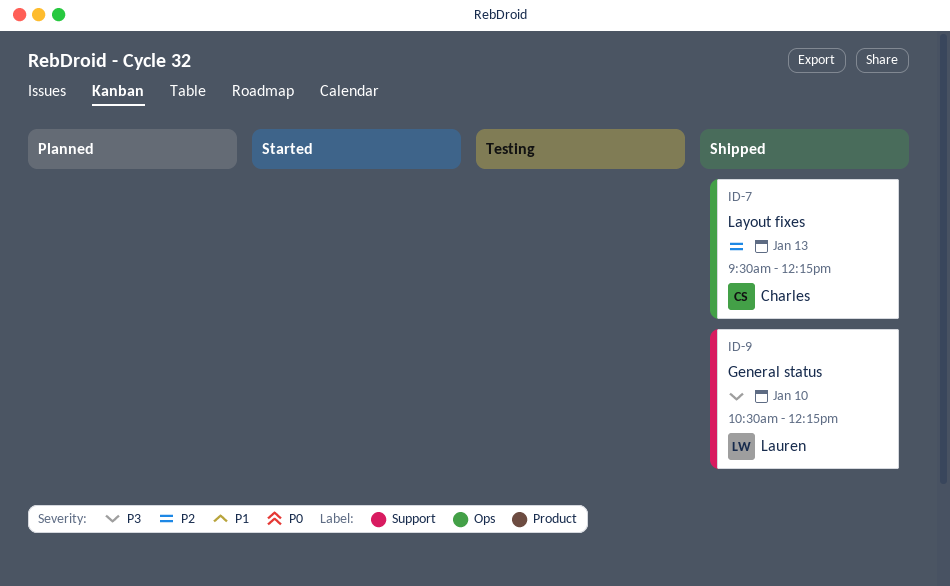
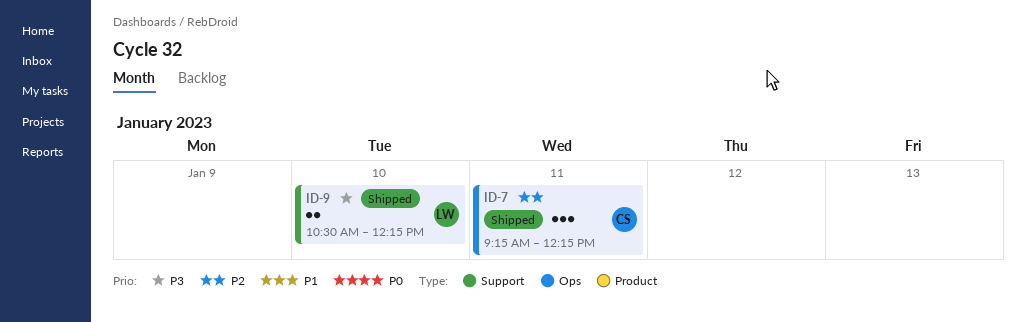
ID-7, day: Jan 13 -> Jan 11
ID-7, begins: 09:30 -> 09:15

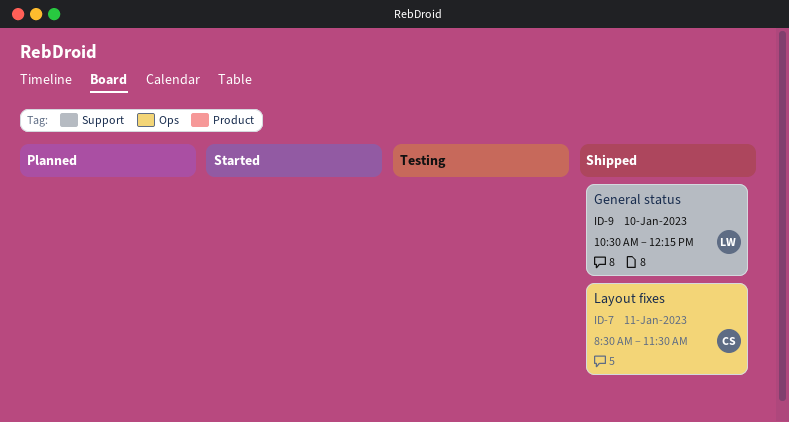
ID-7, begins: 09:15 -> 08:30
ID-7, ends: 12:15 -> 11:30

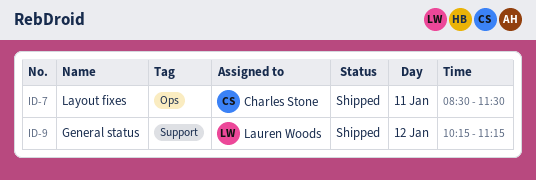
ID-9, day: Jan 10 -> Jan 12
ID-9, begins: 10:30 -> 10:15
ID-9, ends: 12:15 -> 11:15

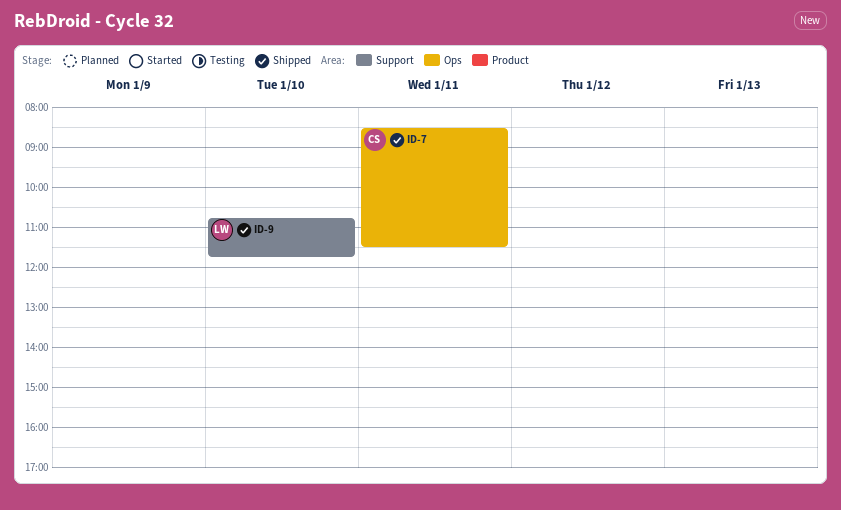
ID-9, day: Jan 12 -> Jan 10
ID-9, begins: 10:15 -> 10:45
ID-9, ends: 11:15 -> 11:45

